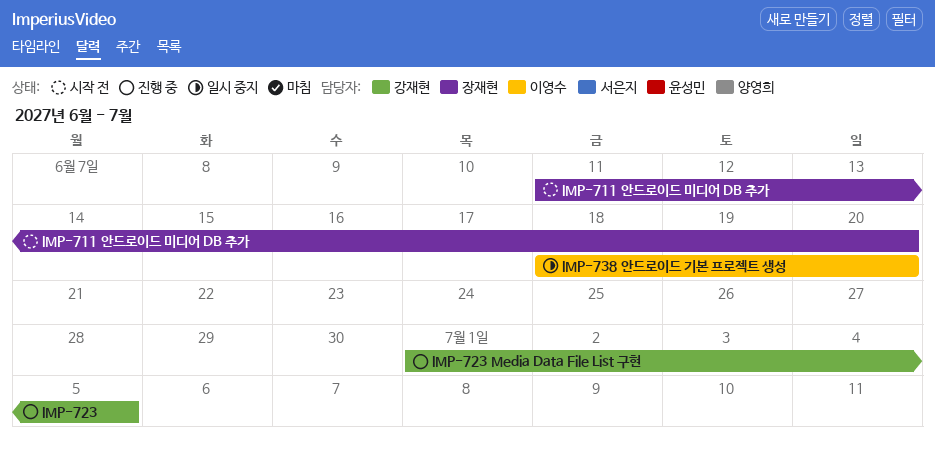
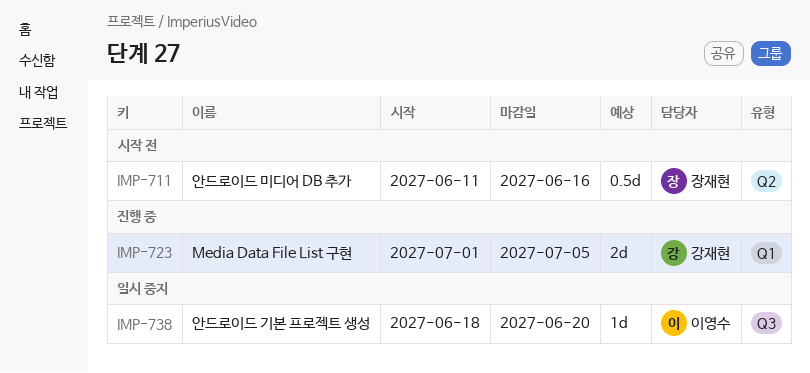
IMP-711, due: Jun 20 -> Jun 16

